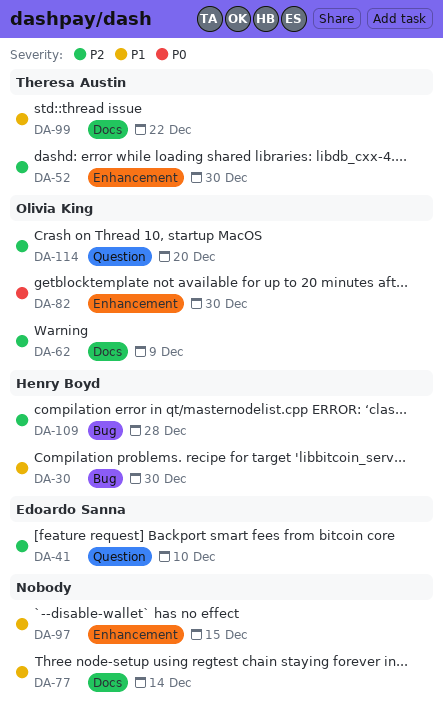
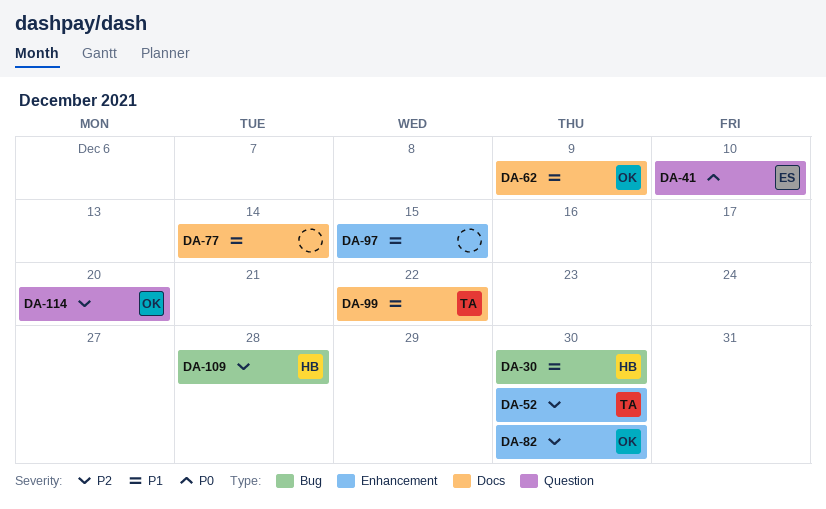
DA-41, priority: P2 -> P0
DA-62, priority: P2 -> P1
DA-82, priority: P0 -> P2

